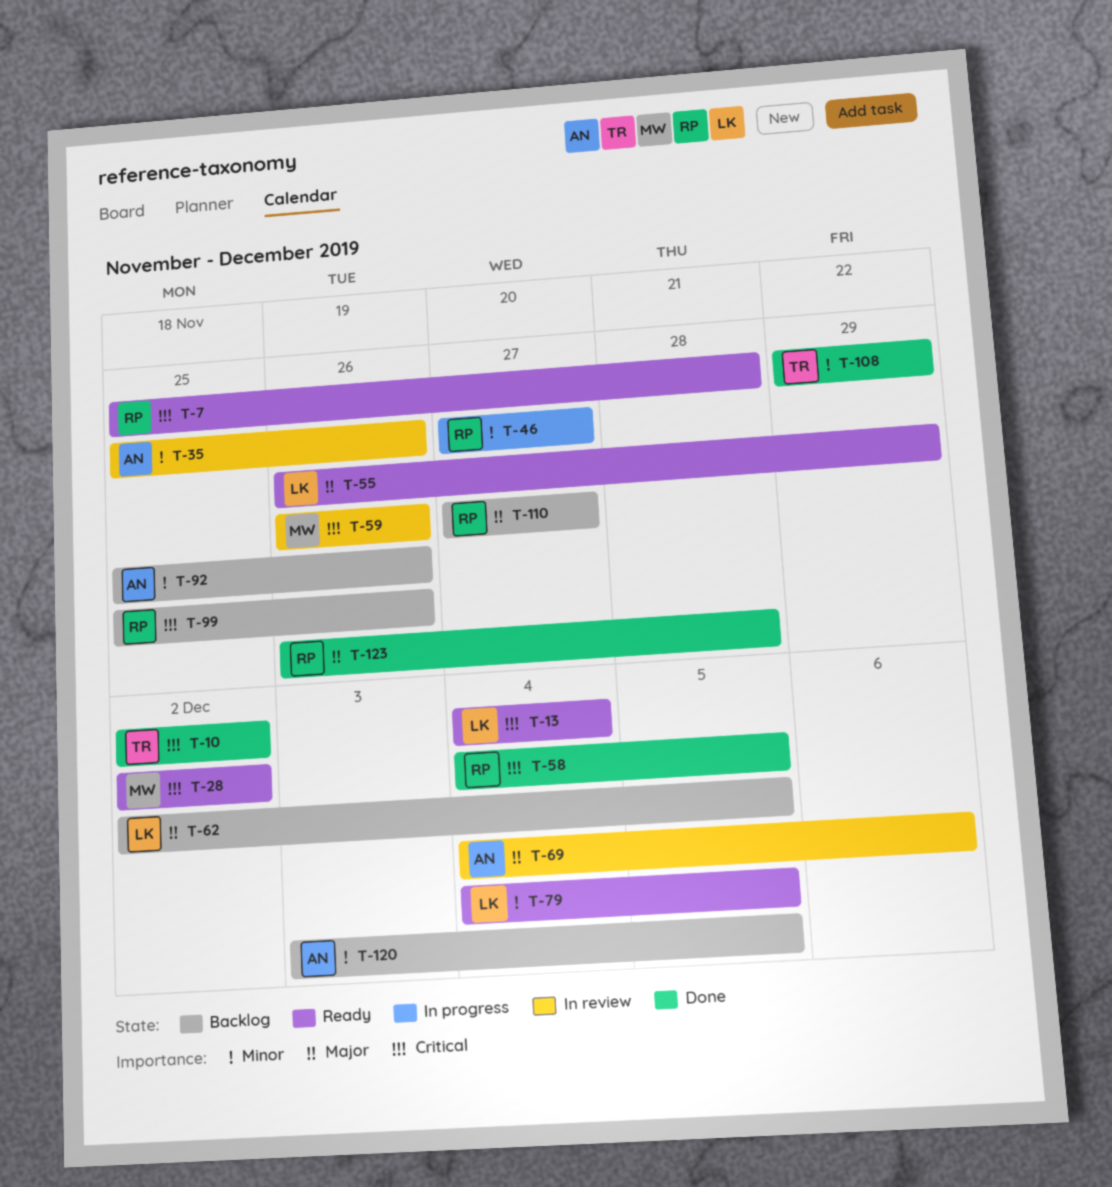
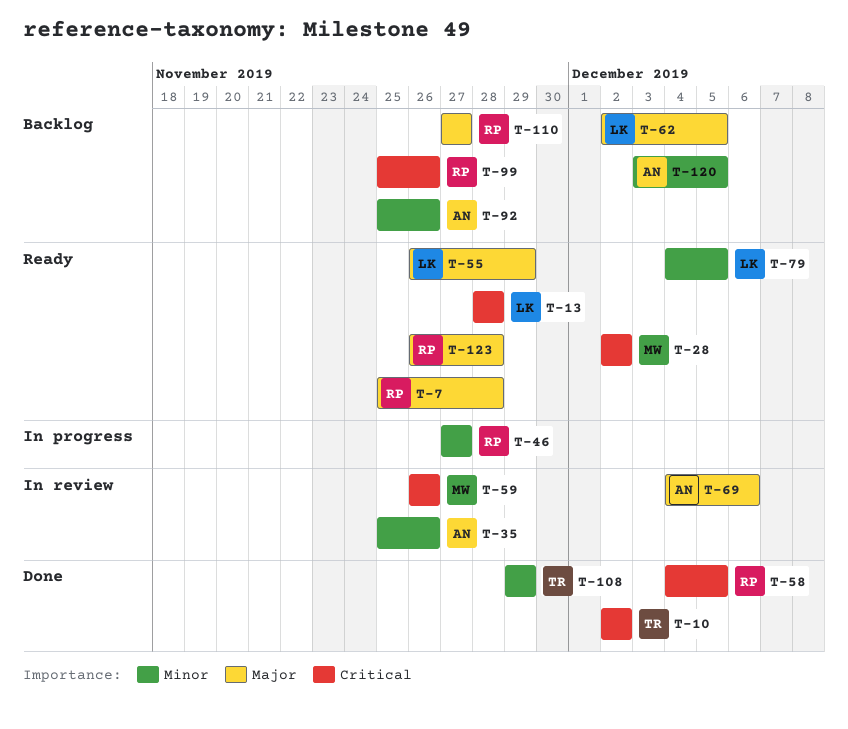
T-7, priority: Critical -> Major
T-13, start: Dec 4 -> Nov 28
T-13, due: Dec 4 -> Nov 28
T-123, status: Done -> Ready

